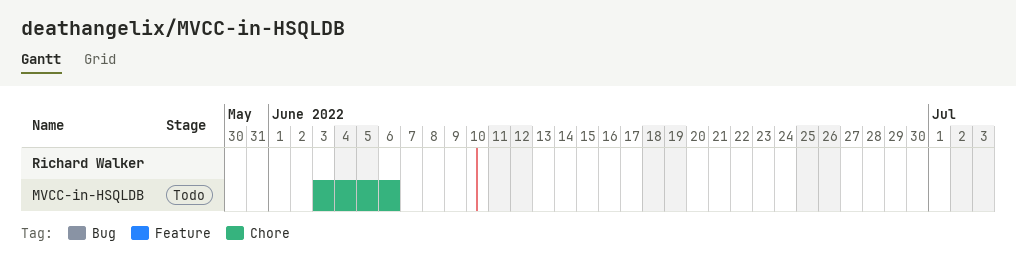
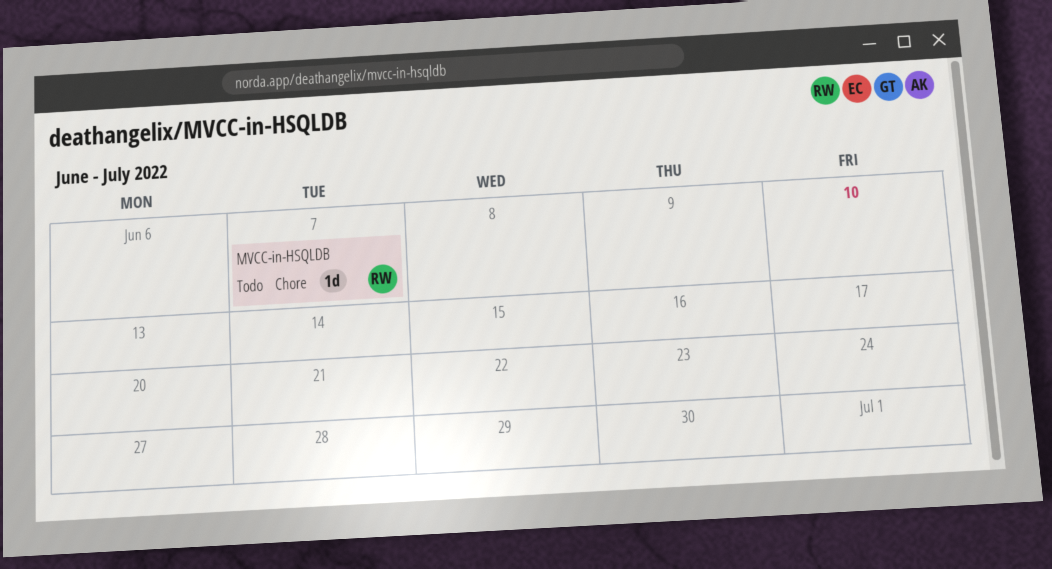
MVCC-in-HSQLDB, due: Jun 6 -> Jun 7

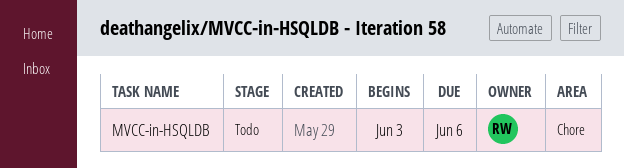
MVCC-in-HSQLDB, due: Jun 7 -> Jun 6

